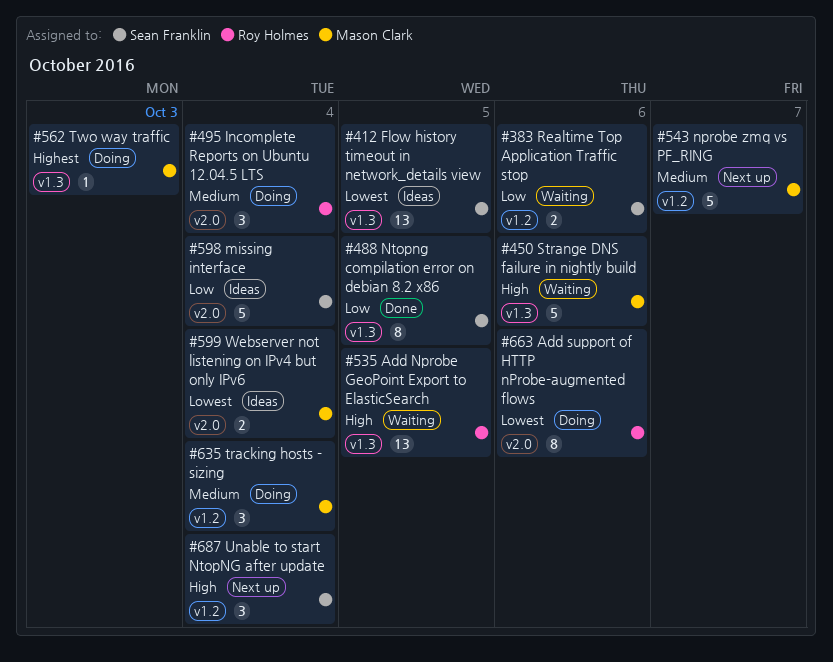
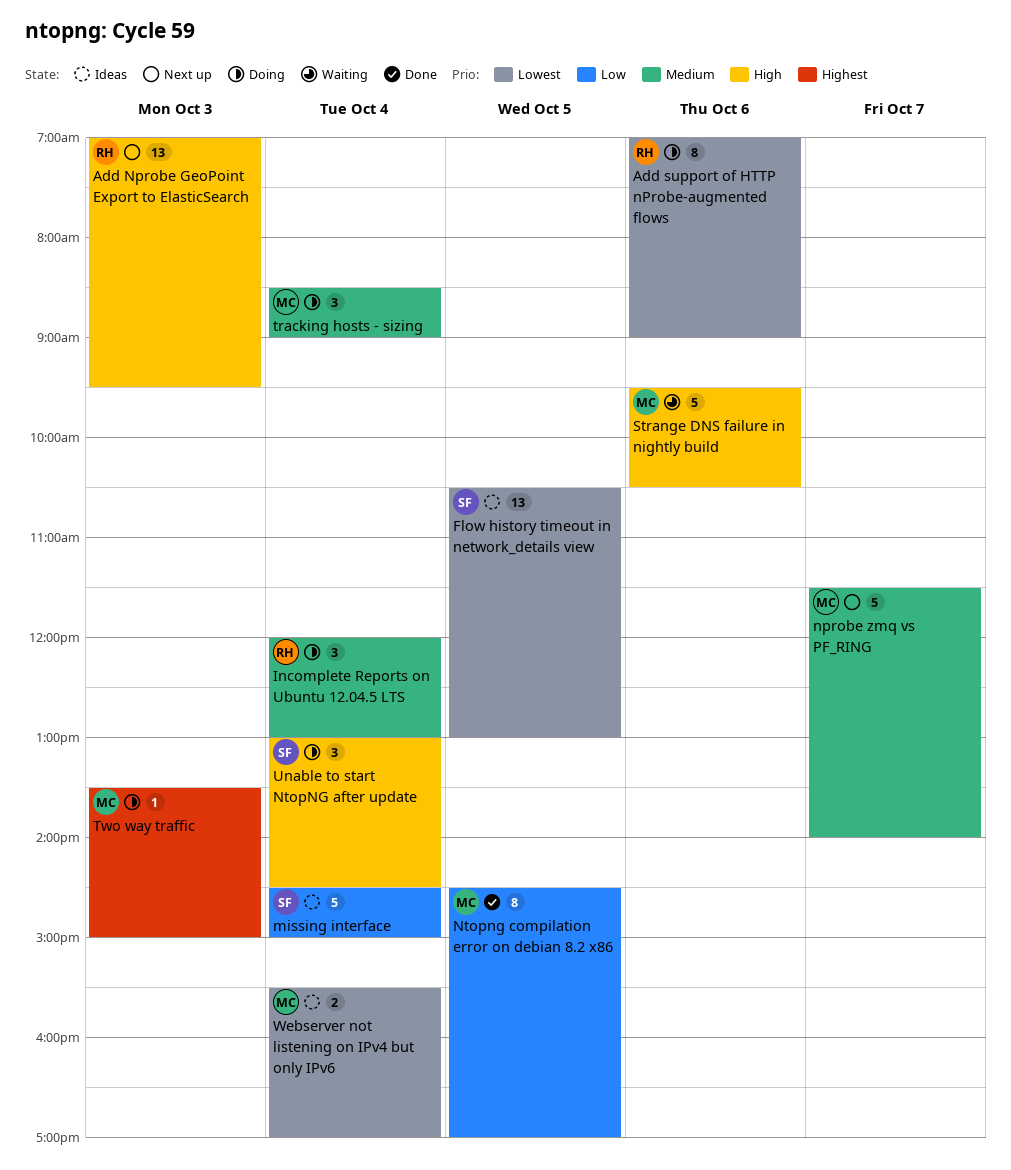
Add Nprobe GeoPoint Export to ElasticSearch, status: Waiting -> Next up
Add Nprobe GeoPoint Export to ElasticSearch, day: Oct 5 -> Oct 3
Ntopng compilation error on debian 8.2 x86, owner: Sean Franklin -> Mason Clark
Realtime Top Application Traffic stop: present -> none
Unable to start NtopNG after update, status: Next up -> Doing

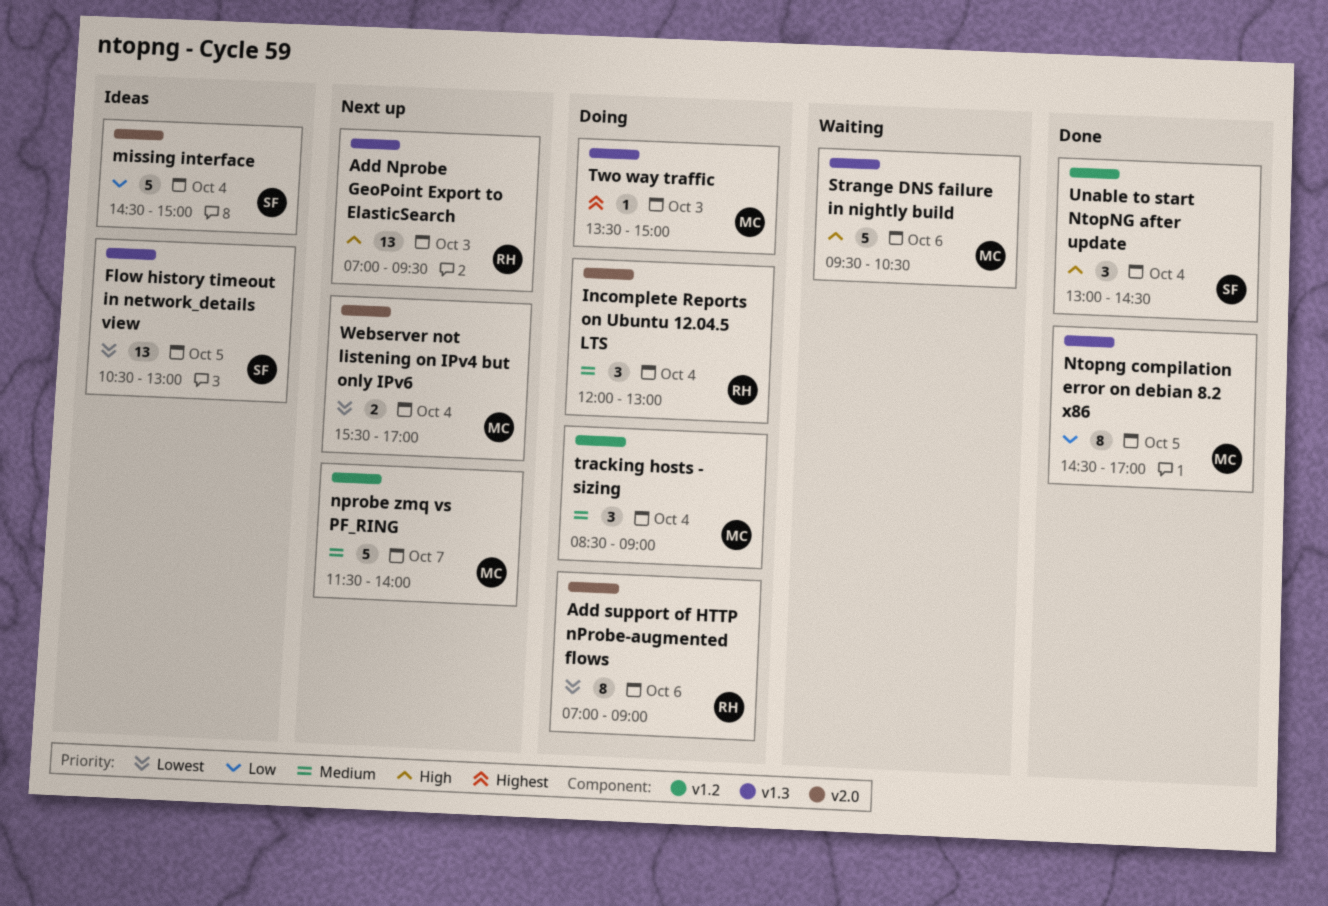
Unable to start NtopNG after update, status: Doing -> Done
Webserver not listening on IPv4 but only IPv6, status: Ideas -> Next up

